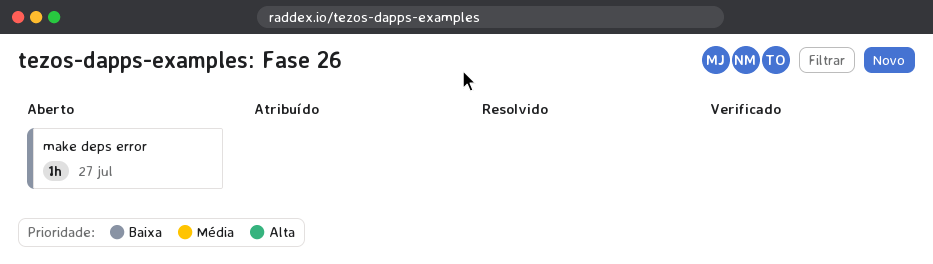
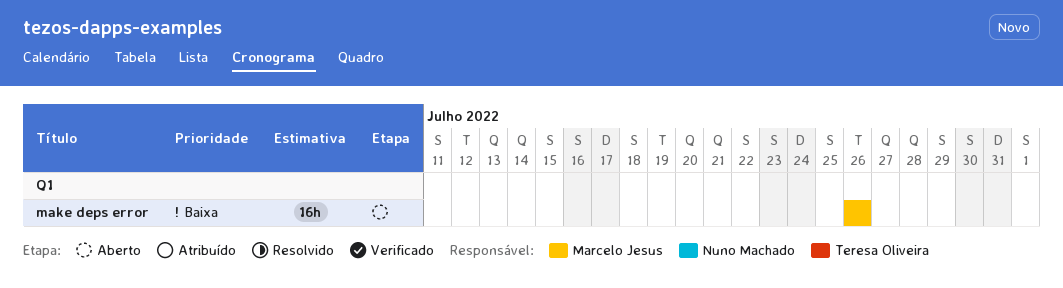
make deps error, estimate: 1h -> 16h
make deps error, due: Jul 27 -> Jul 26

